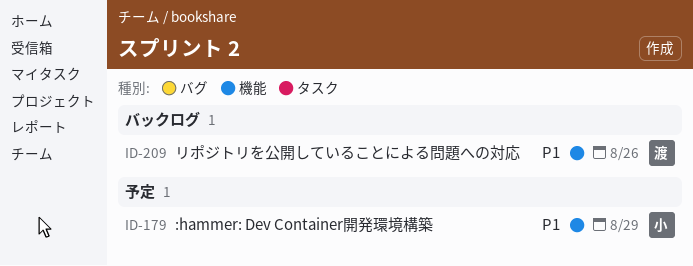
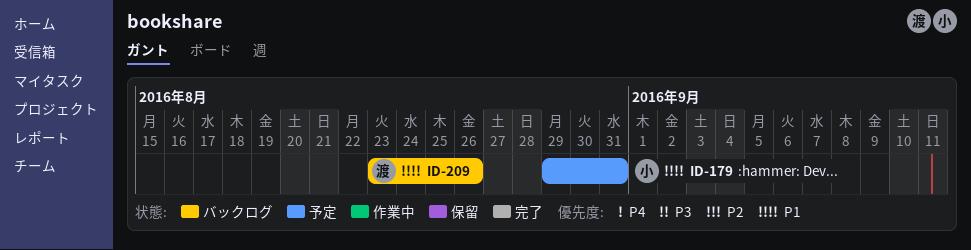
ID-179, due: Aug 29 -> Aug 31

